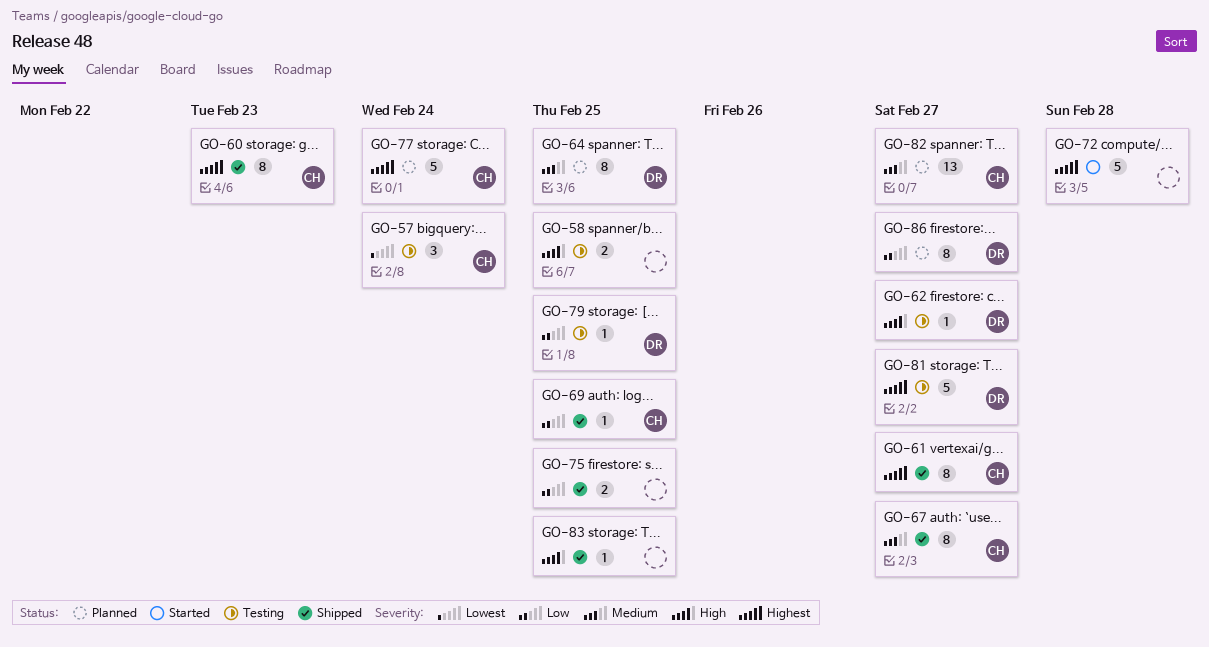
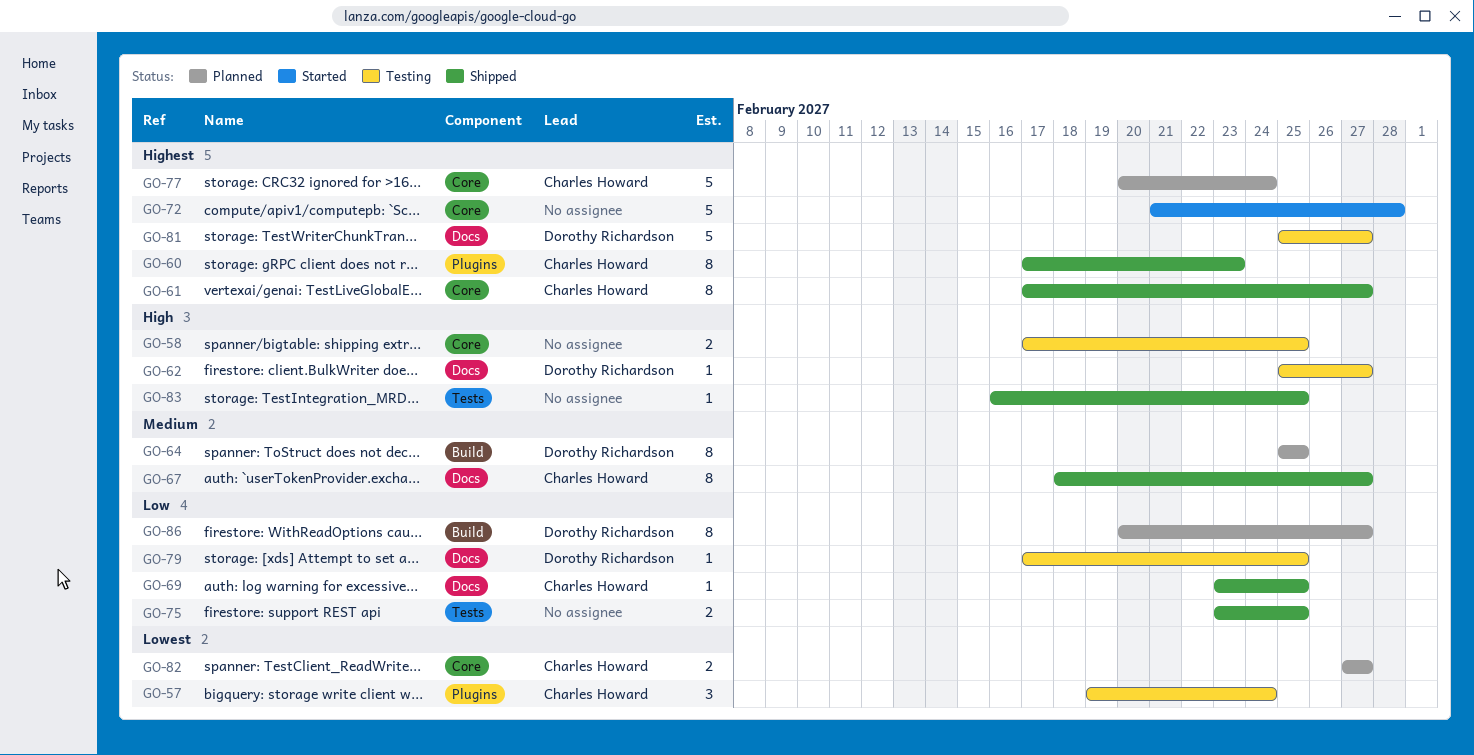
GO-82, priority: Medium -> Lowest
GO-82, estimate: 13 -> 2

